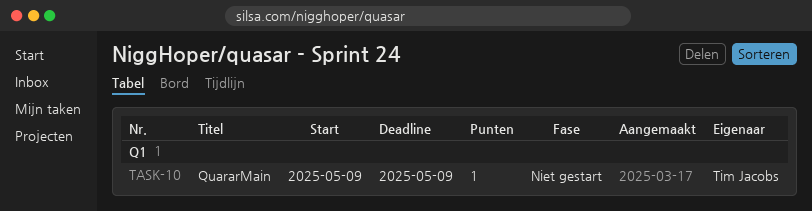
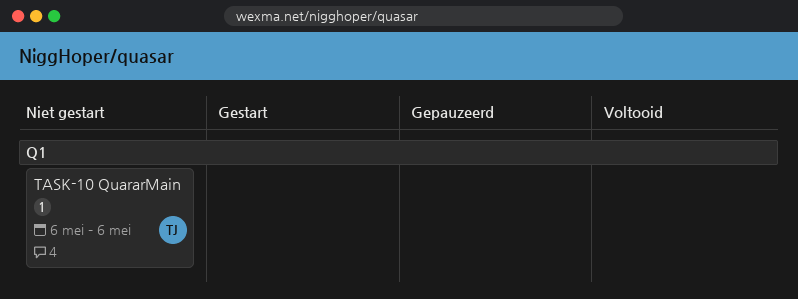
TASK-10, start: May 9 -> May 6
TASK-10, due: May 9 -> May 6

